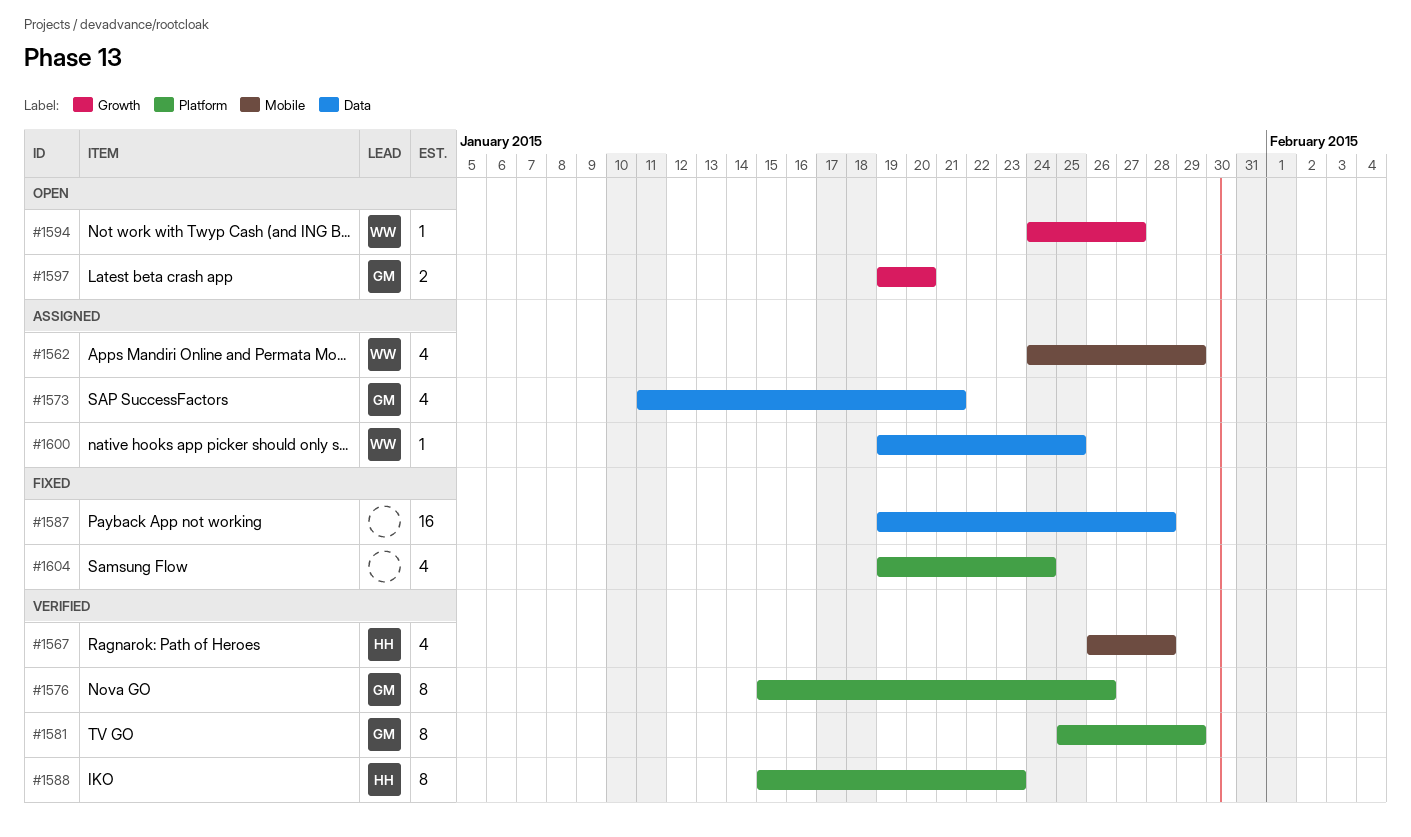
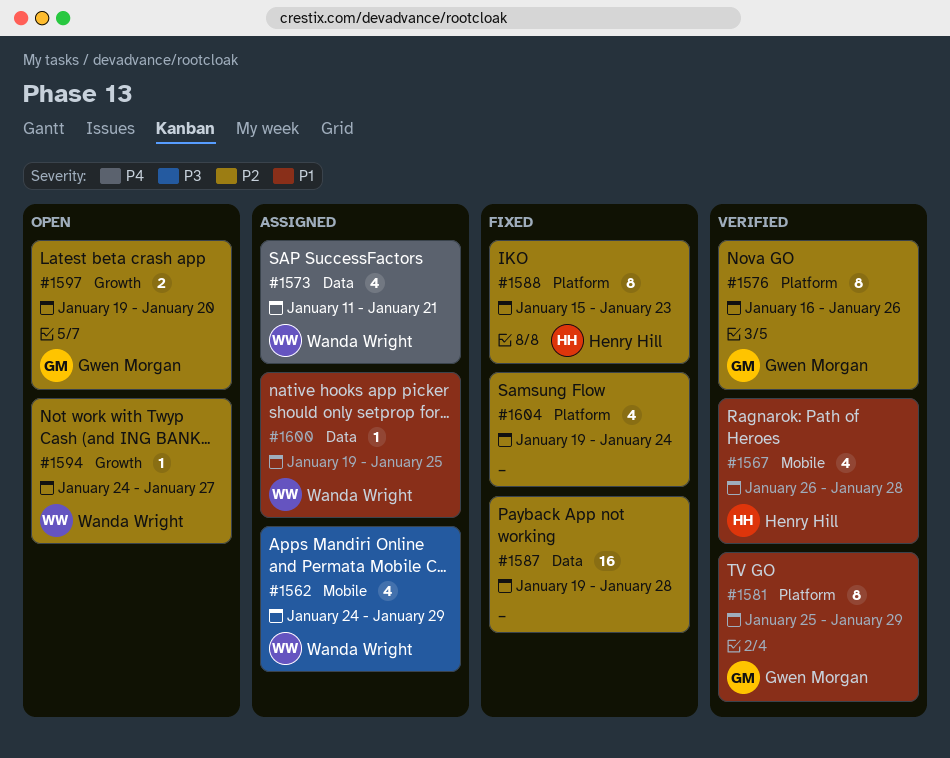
#1573, owner: Gwen Morgan -> Wanda Wright
#1576, start: Jan 15 -> Jan 16
#1588, status: Verified -> Fixed

